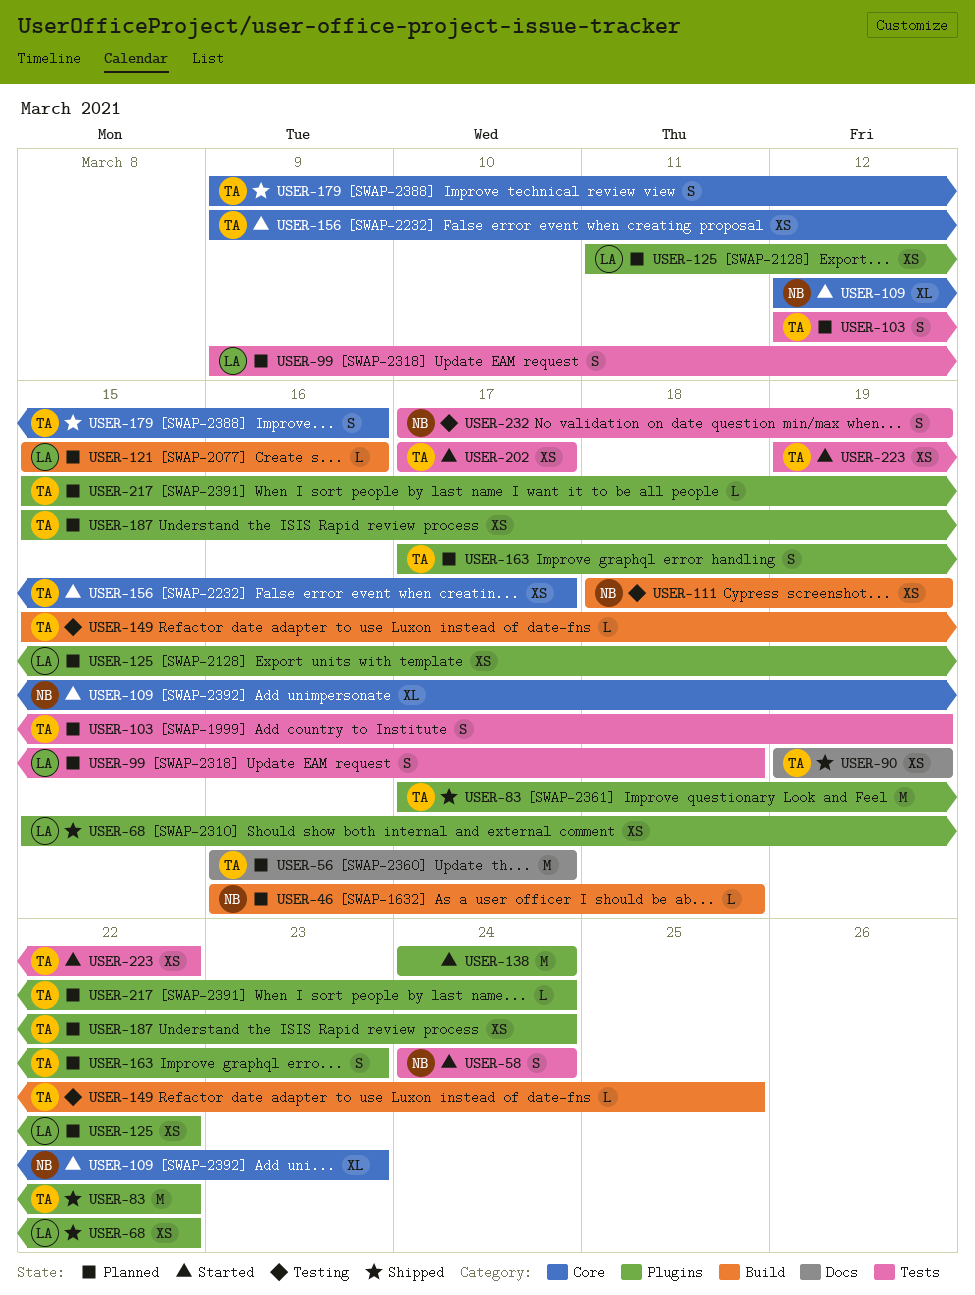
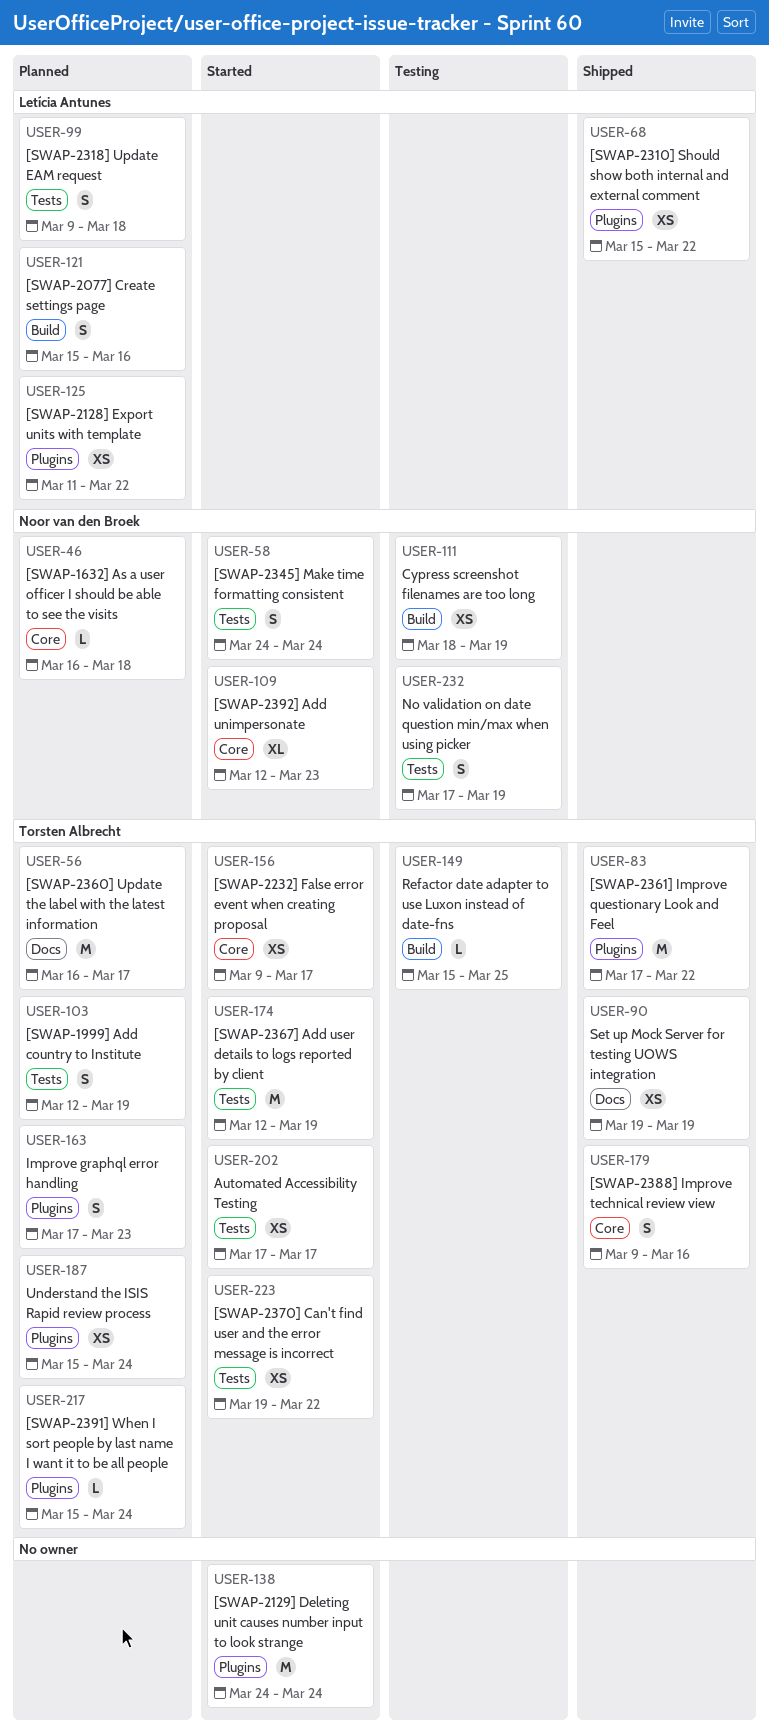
USER-46, label: Build -> Core
USER-121, estimate: L -> S
USER-174: none -> present

